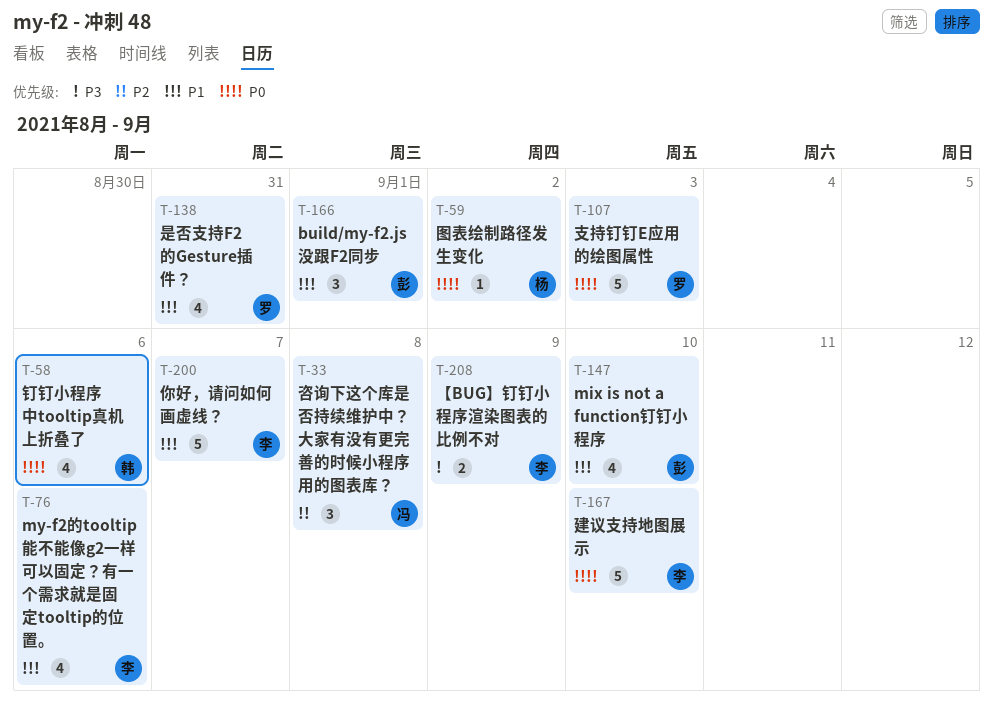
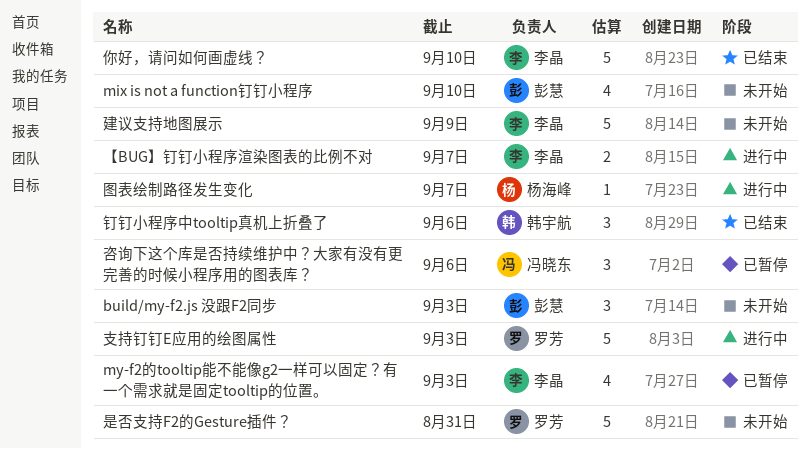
build/my-f2.js 没跟F2同步, due: Sep 1 -> Sep 3
my-f2的tooltip能不能像g2一样可以固定？有一个需求就是固定tooltip的位置。, due: Sep 6 -> Sep 3
【BUG】钉钉小程序渲染图表的比例不对, due: Sep 9 -> Sep 7
你好，请问如何画虚线？, due: Sep 7 -> Sep 10
咨询下这个库是否持续维护中？大家有没有更完善的时候小程序用的图表库？, due: Sep 8 -> Sep 6
图表绘制路径发生变化, due: Sep 2 -> Sep 7
建议支持地图展示, due: Sep 10 -> Sep 9
是否支持F2的Gesture插件？, estimate: 4 -> 5
钉钉小程序中tooltip真机上折叠了, estimate: 4 -> 3

